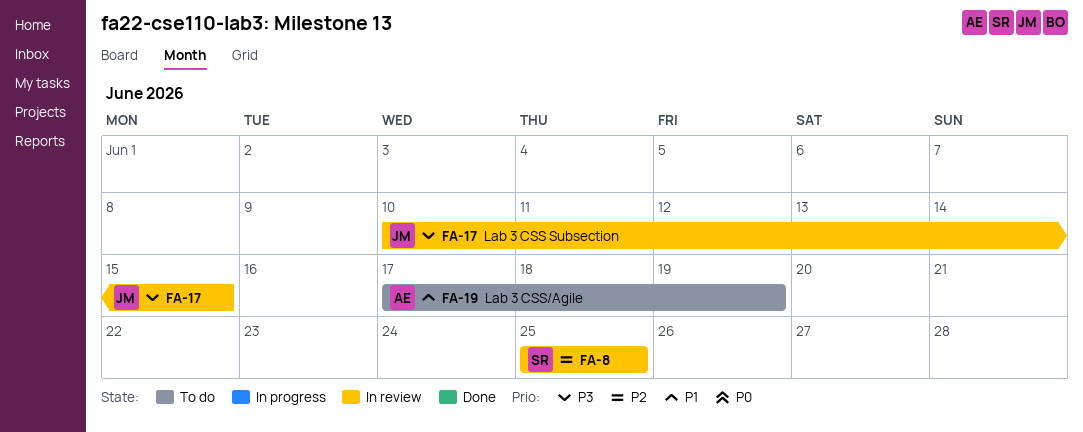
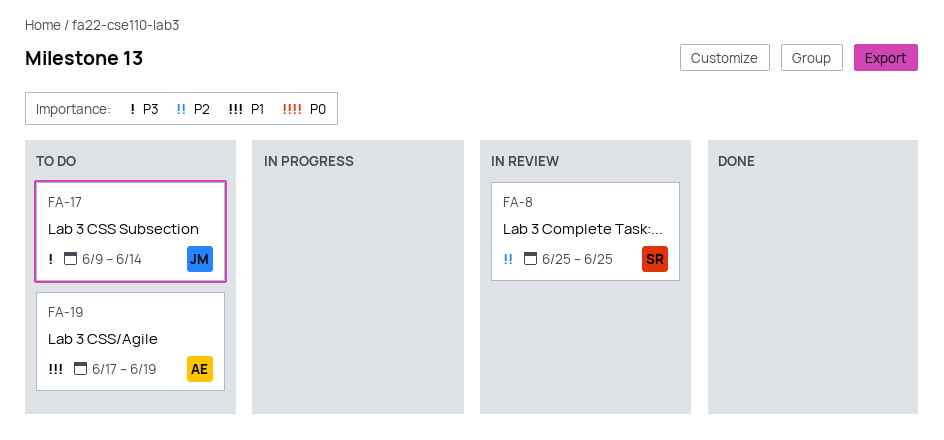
FA-17, status: In review -> To do
FA-17, start: Jun 10 -> Jun 9
FA-17, due: Jun 15 -> Jun 14

